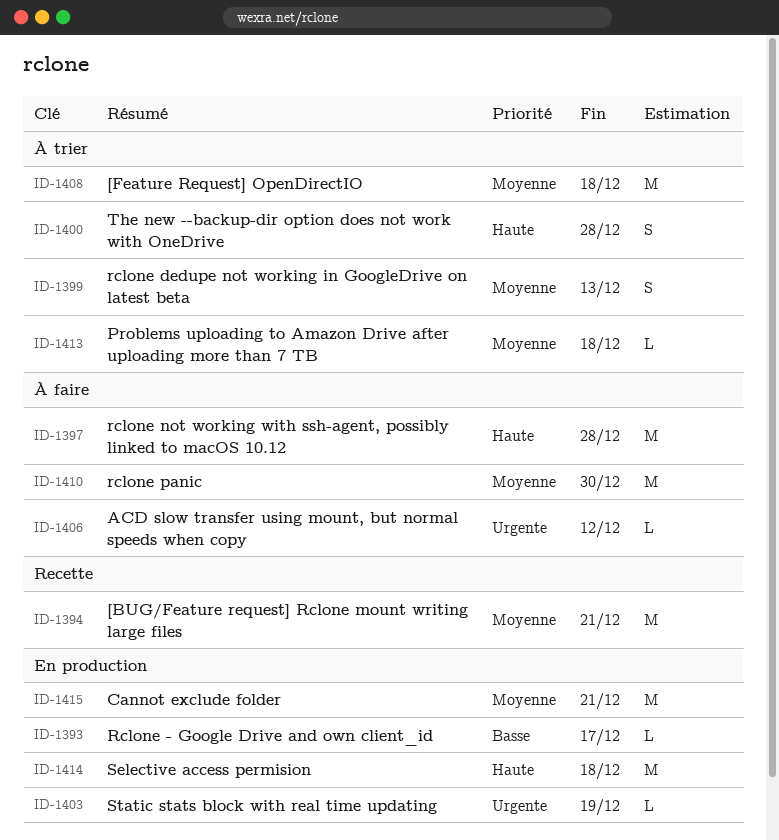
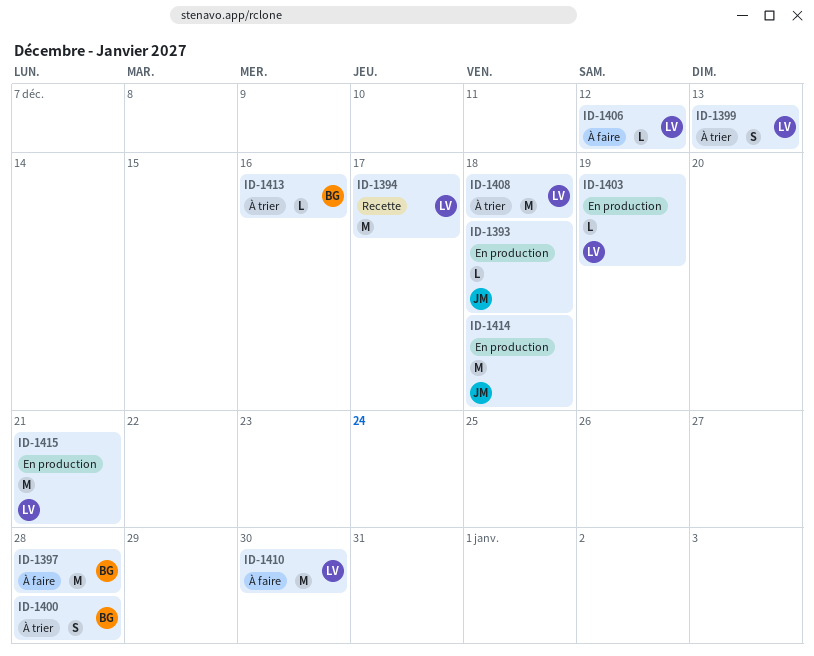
ID-1393, due: Dec 17 -> Dec 18
ID-1394, due: Dec 21 -> Dec 17
ID-1413, due: Dec 18 -> Dec 16

